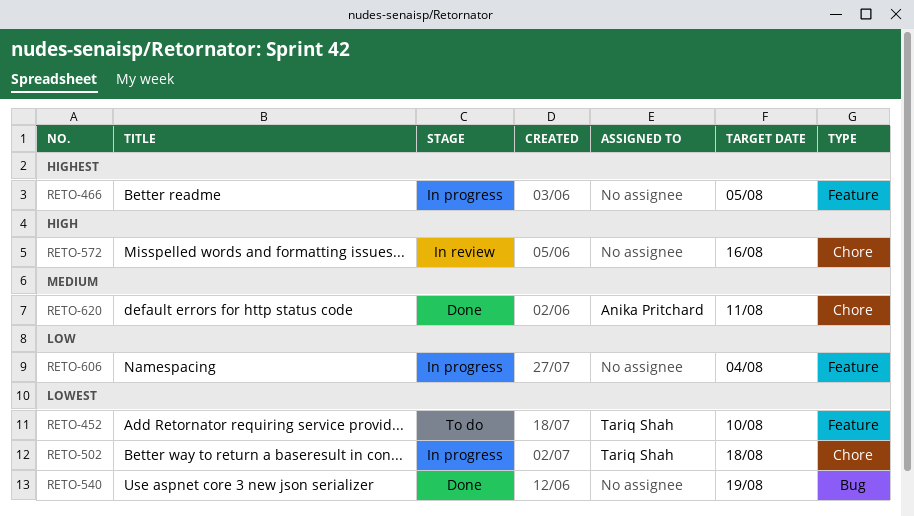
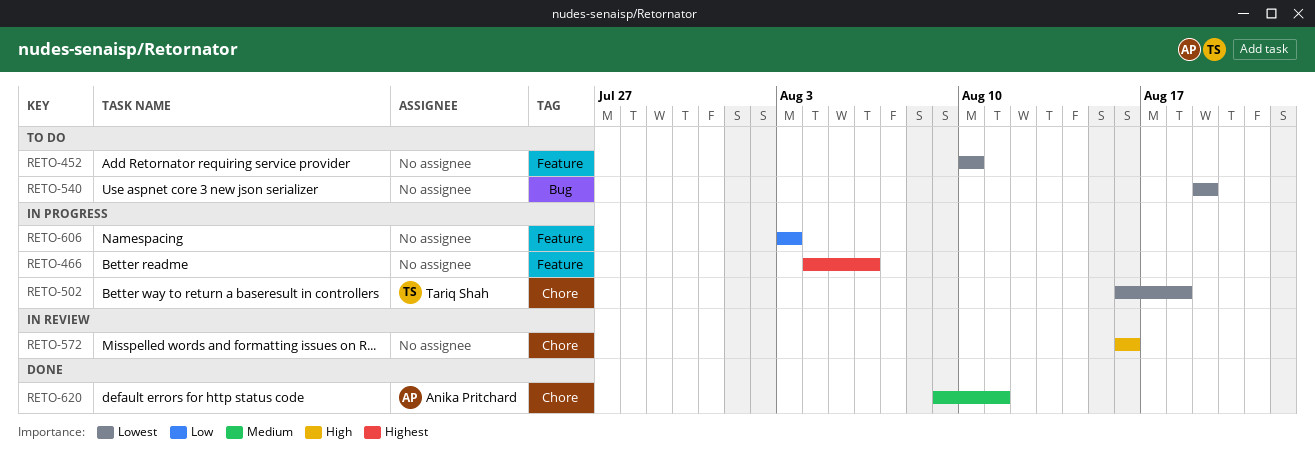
RETO-452, owner: Tariq Shah -> none
RETO-466, due: Aug 5 -> Aug 6
RETO-540, status: Done -> To do
RETO-606, due: Aug 4 -> Aug 3

